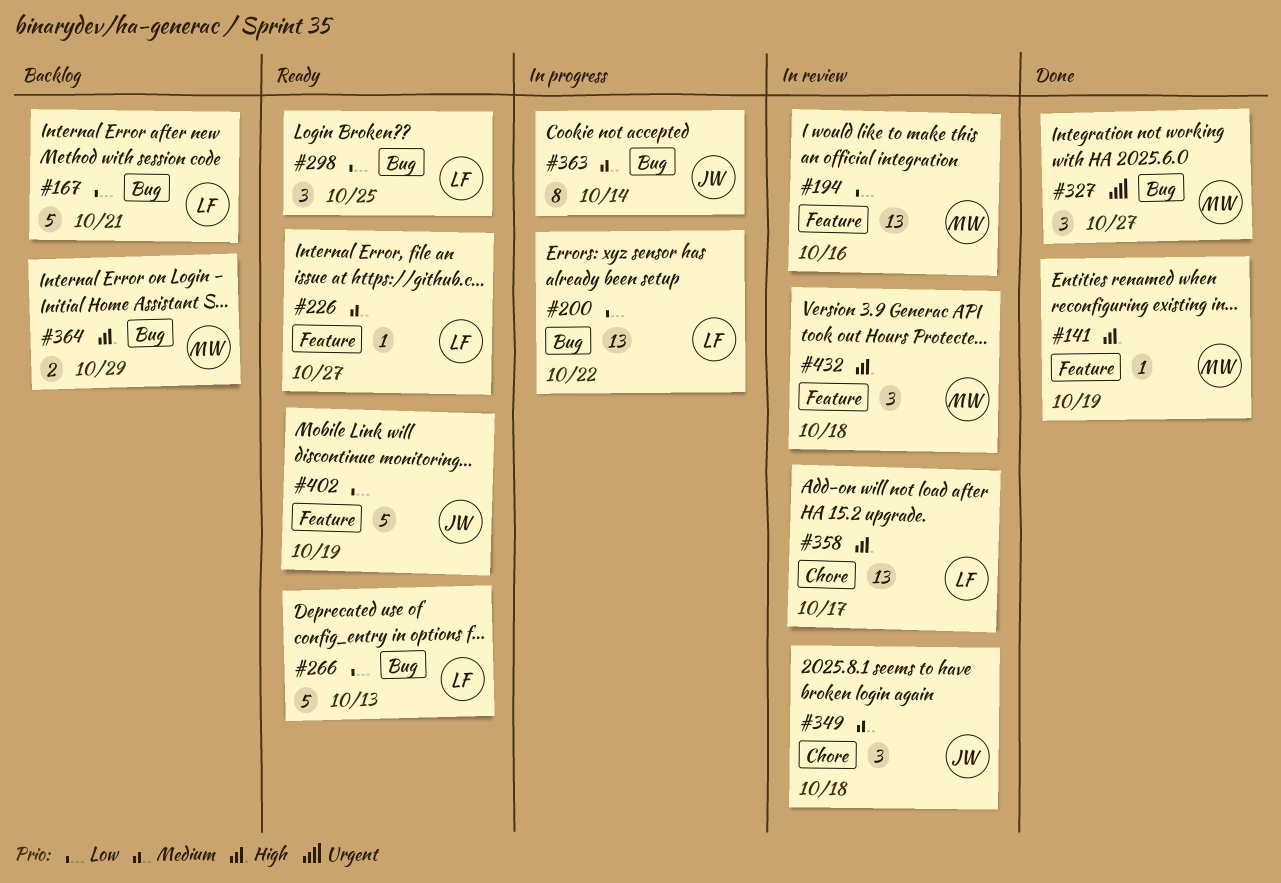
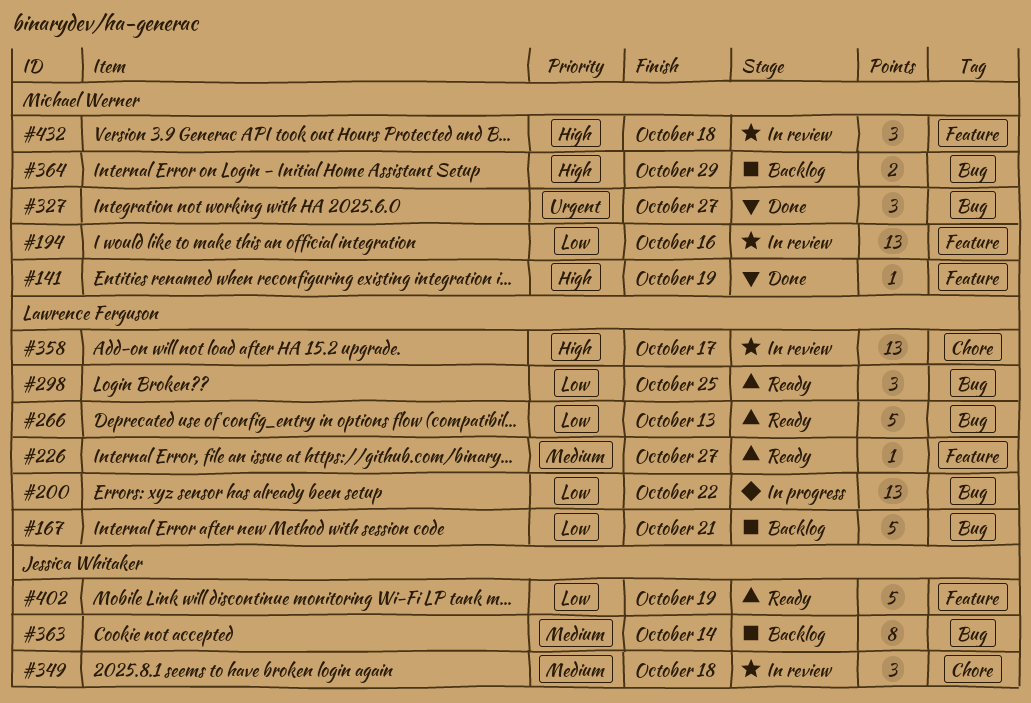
#363, status: In progress -> Backlog

